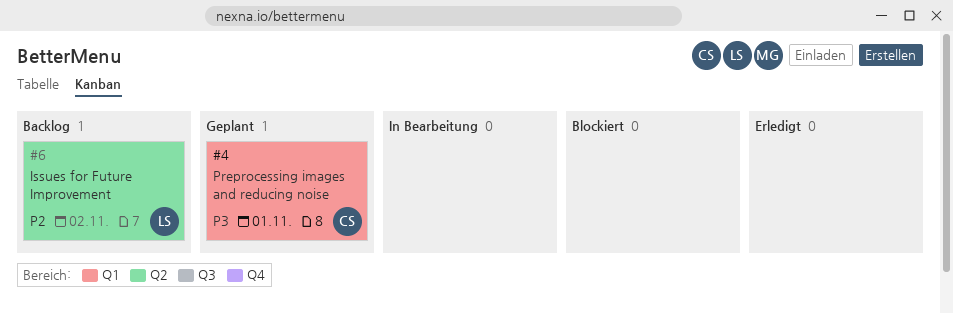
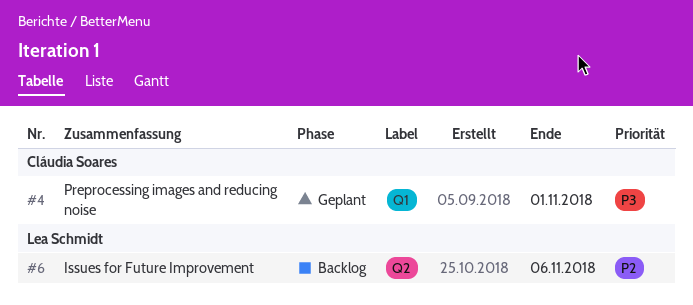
#6, due: Nov 2 -> Nov 6

